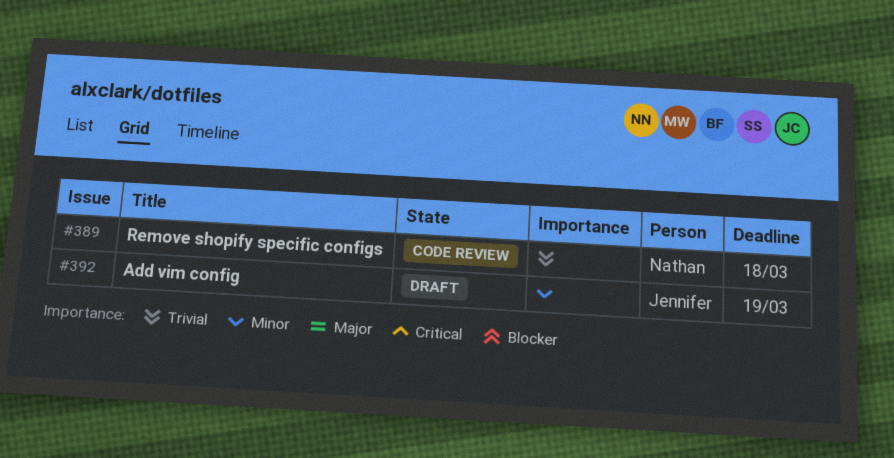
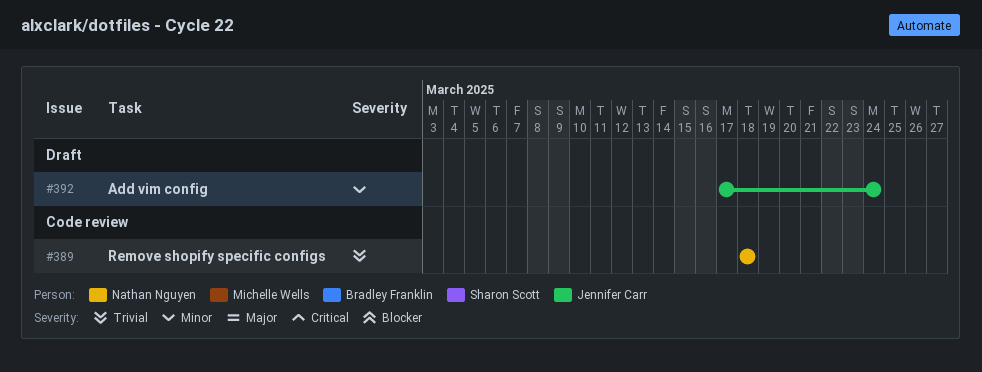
#392, due: Mar 19 -> Mar 24

